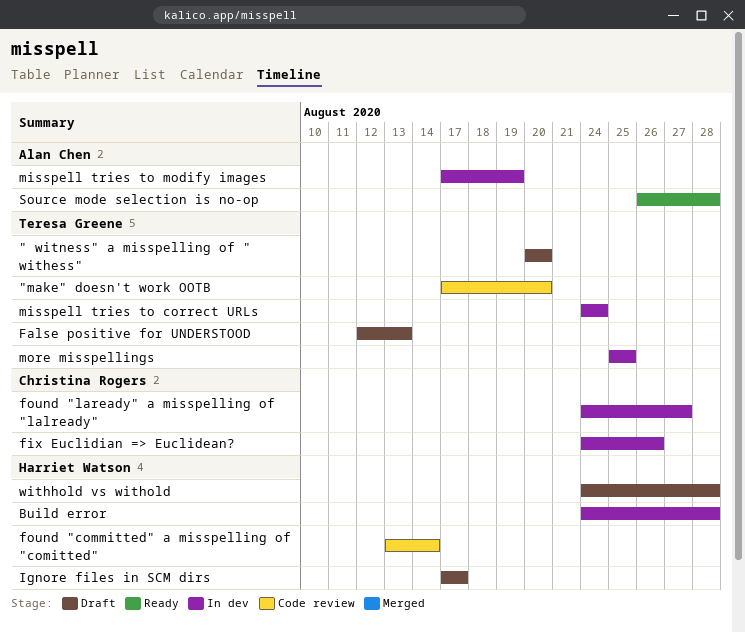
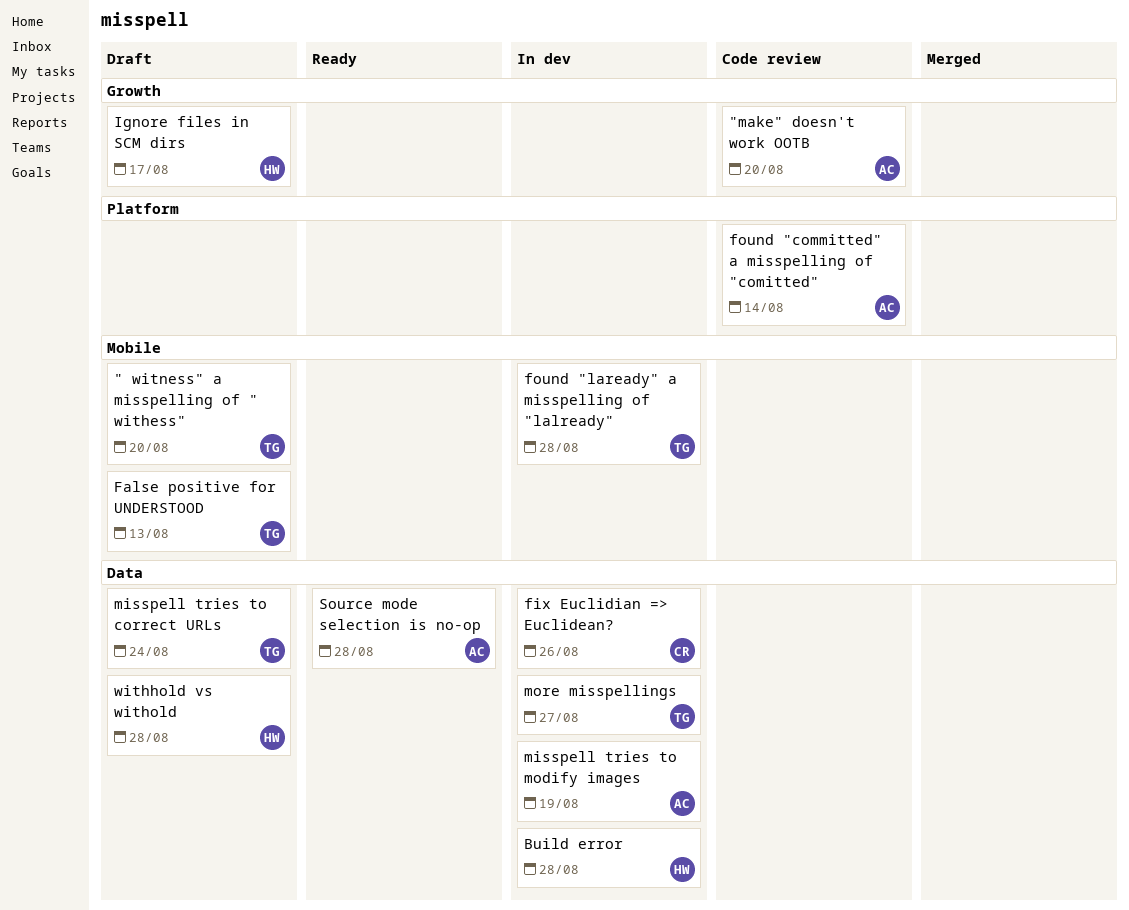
"make" doesn't work OOTB, owner: Teresa Greene -> Alan Chen
found "committed" a misspelling of "comitted", owner: Harriet Watson -> Alan Chen
found "laready" a misspelling of "lalready", owner: Christina Rogers -> Teresa Greene
found "laready" a misspelling of "lalready", due: Aug 27 -> Aug 28
misspell tries to correct URLs, status: In dev -> Draft
more misspellings, due: Aug 25 -> Aug 27

